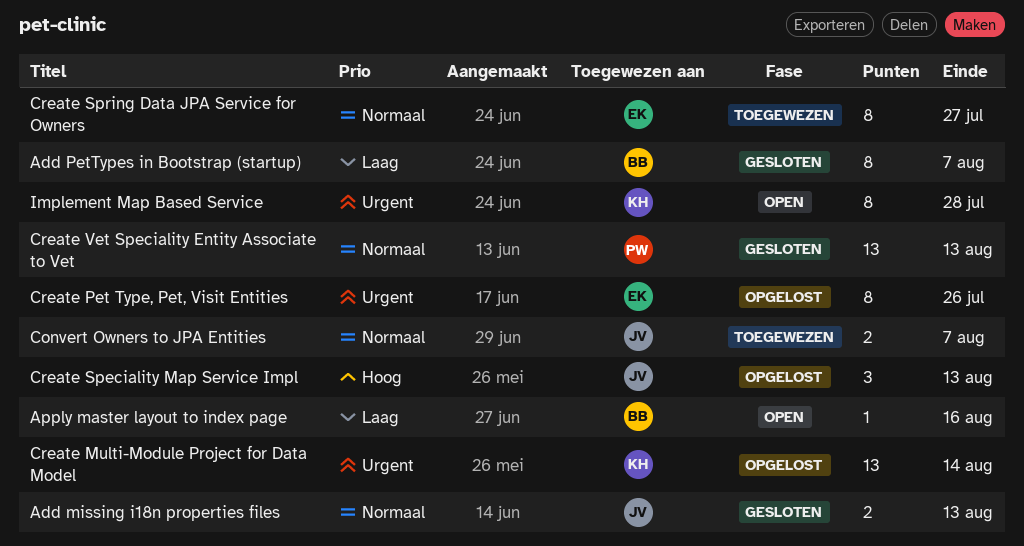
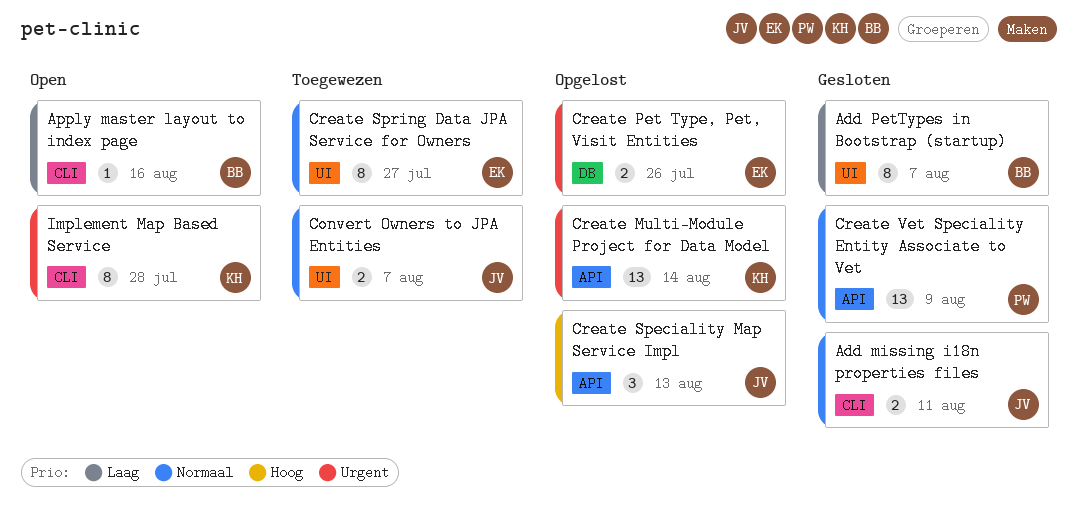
Add missing i18n properties files, due: Aug 13 -> Aug 11
Create Pet Type, Pet, Visit Entities, estimate: 8 -> 2
Create Vet Speciality Entity Associate to Vet, due: Aug 13 -> Aug 9

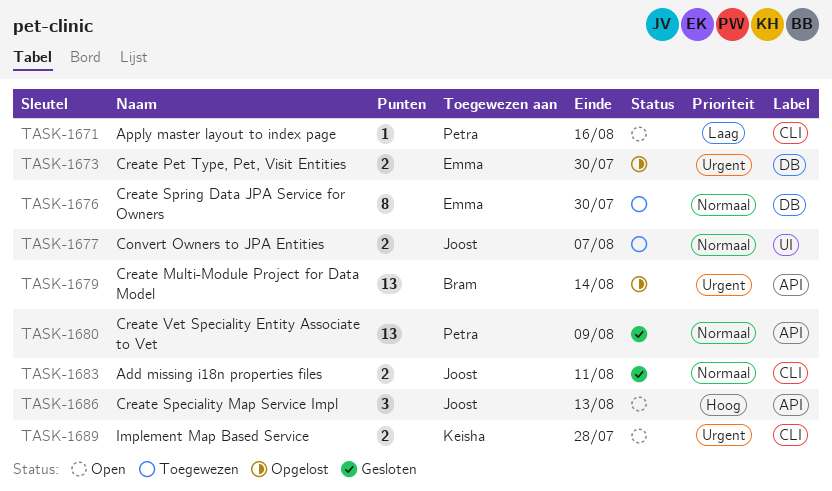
Add PetTypes in Bootstrap (startup): present -> none
Apply master layout to index page, owner: Bram -> Petra
Create Multi-Module Project for Data Model, owner: Keisha -> Bram
Create Pet Type, Pet, Visit Entities, due: Jul 26 -> Jul 30
Create Speciality Map Service Impl, status: Opgelost -> Open
Create Spring Data JPA Service for Owners, label: UI -> DB
Create Spring Data JPA Service for Owners, due: Jul 27 -> Jul 30
Implement Map Based Service, estimate: 8 -> 2

